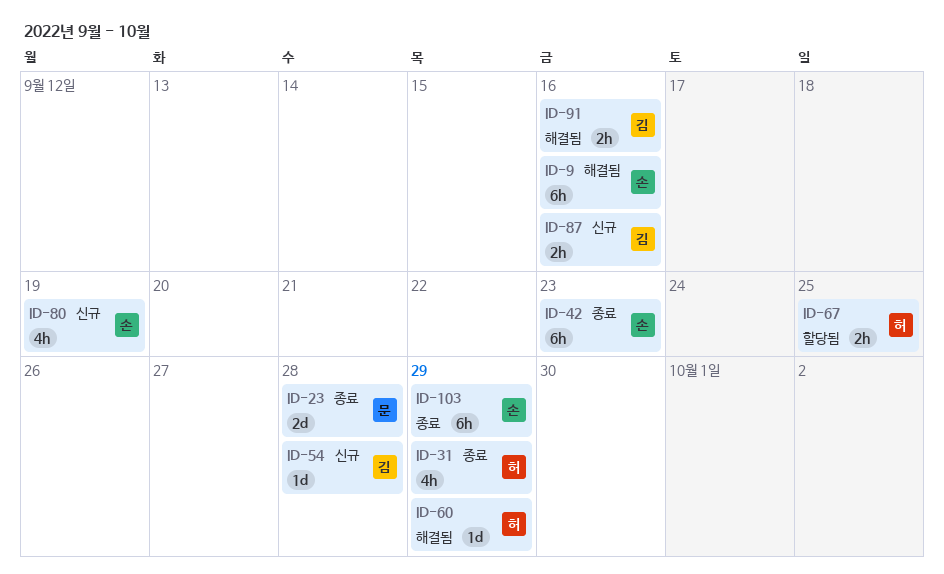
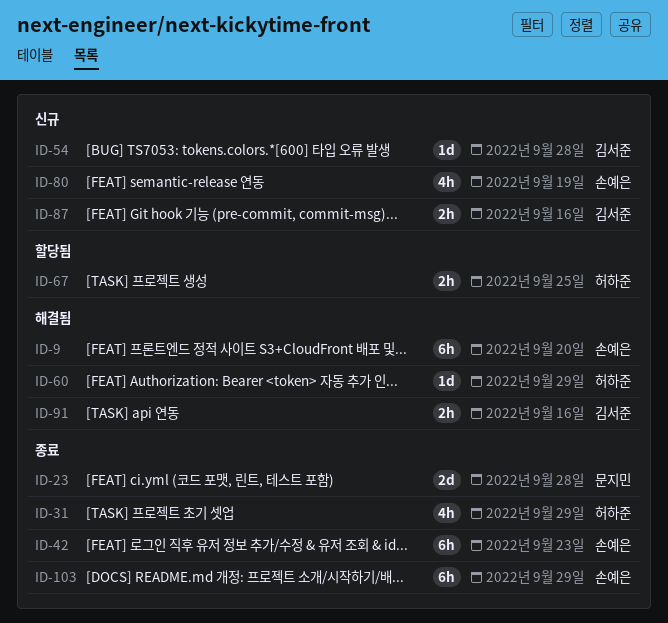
ID-9, due: Sep 16 -> Sep 20

